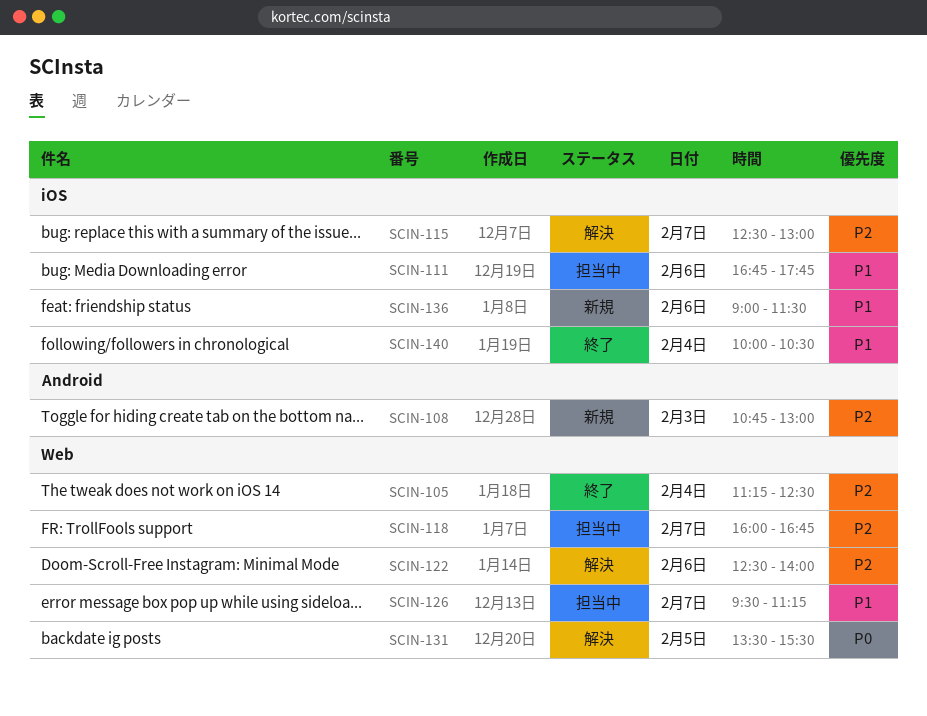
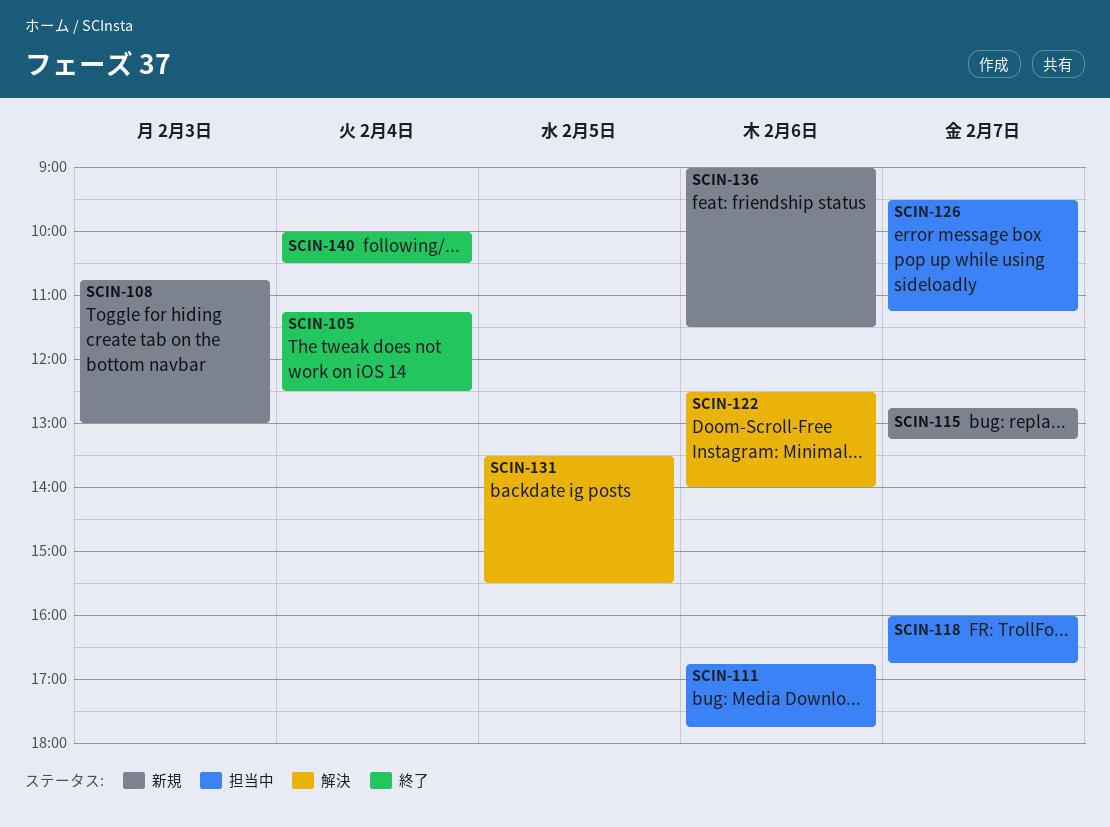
SCIN-115, status: 解決 -> 新規
SCIN-115, begins: 12:30 -> 12:45
SCIN-115, ends: 13:00 -> 13:15

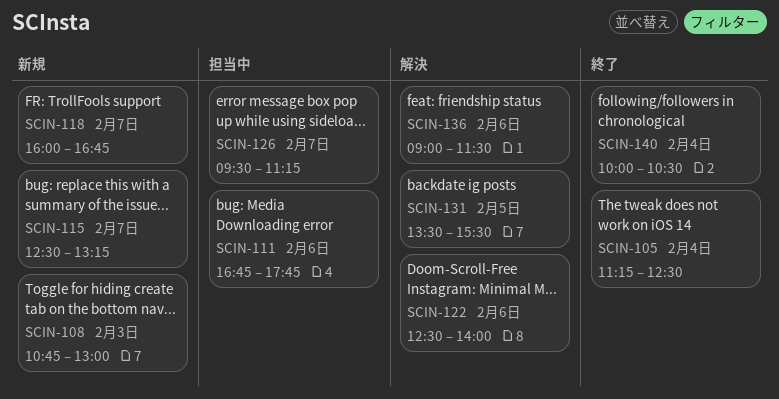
SCIN-115, begins: 12:45 -> 12:30
SCIN-118, status: 担当中 -> 新規
SCIN-136, status: 新規 -> 解決

